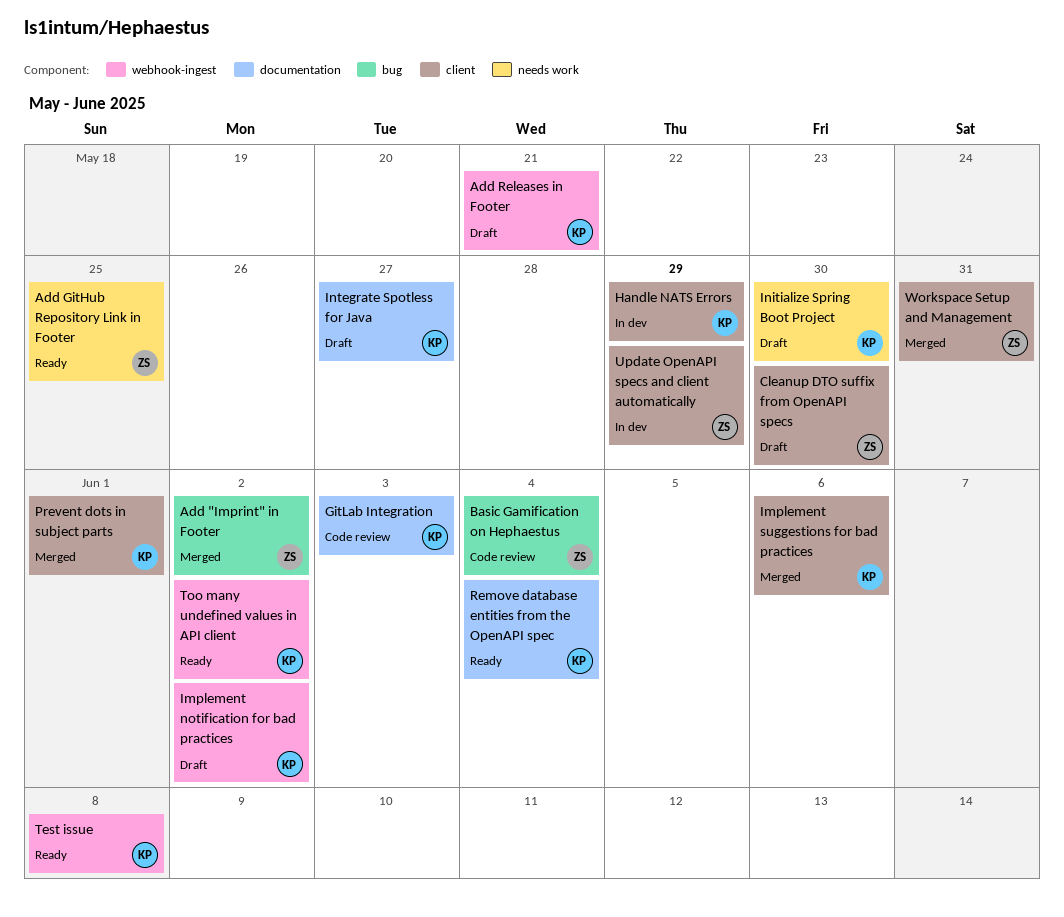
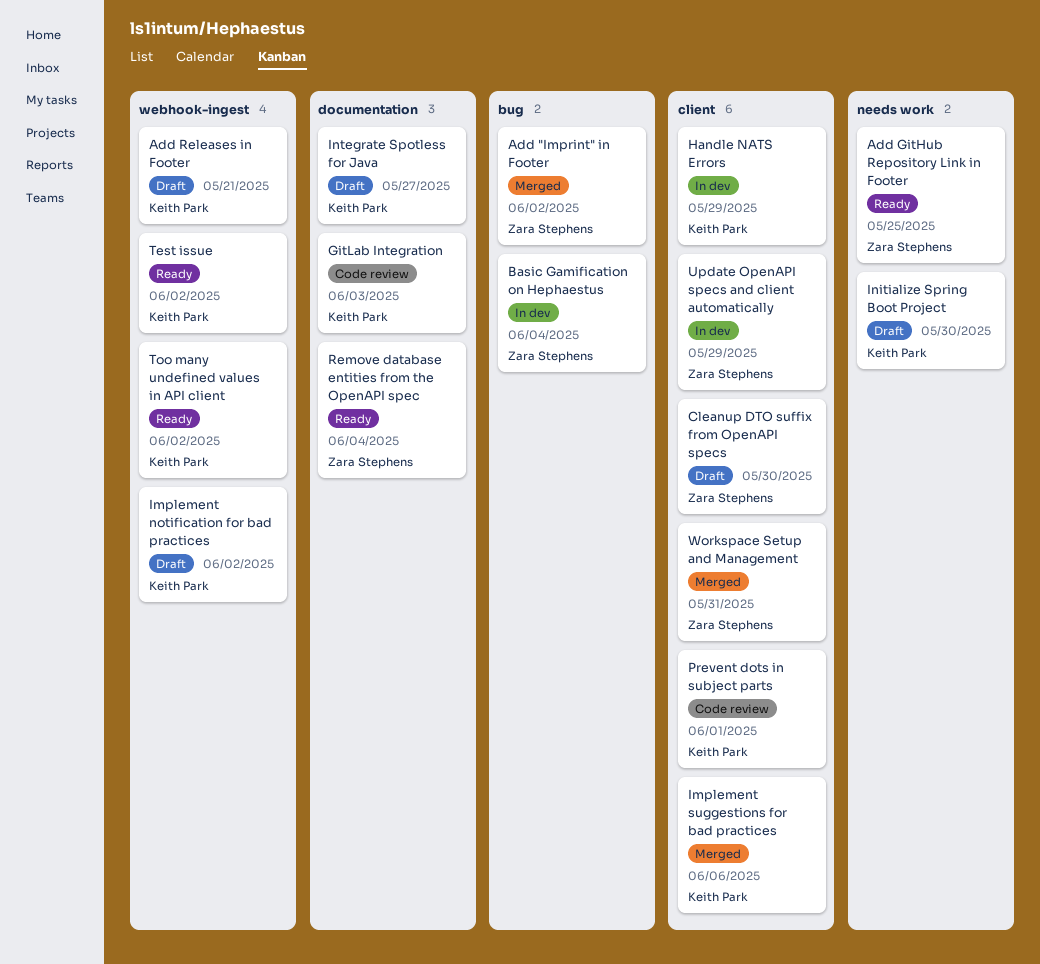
Basic Gamification on Hephaestus, status: Code review -> In dev
Prevent dots in subject parts, status: Merged -> Code review
Remove database entities from the OpenAPI spec, owner: Keith Park -> Zara Stephens
Test issue, due: Jun 8 -> Jun 2

